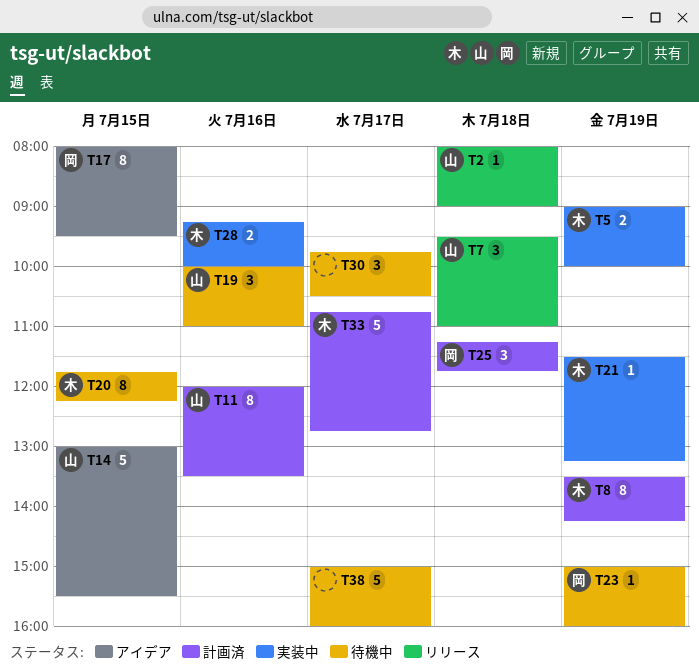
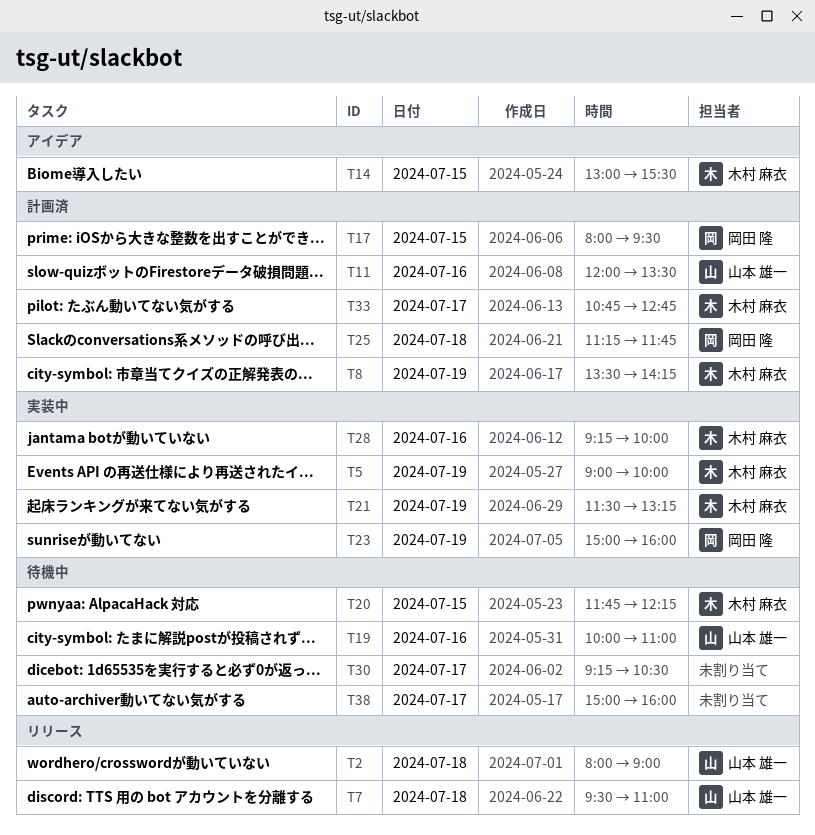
T14, owner: 山本 雄一 -> 木村 麻衣
T17, status: アイデア -> 計画済
T23, status: 待機中 -> 実装中
T30, begins: 09:45 -> 09:15

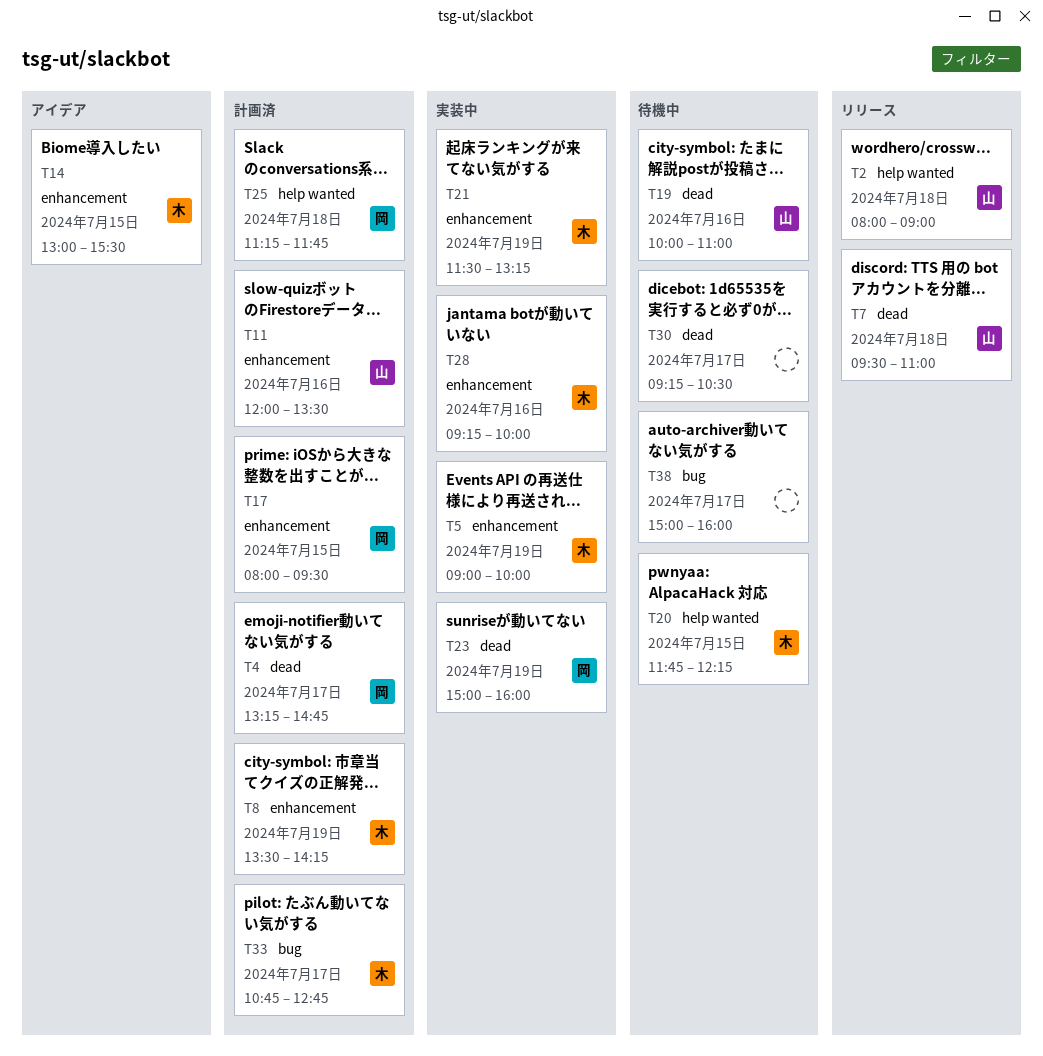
T4: none -> present

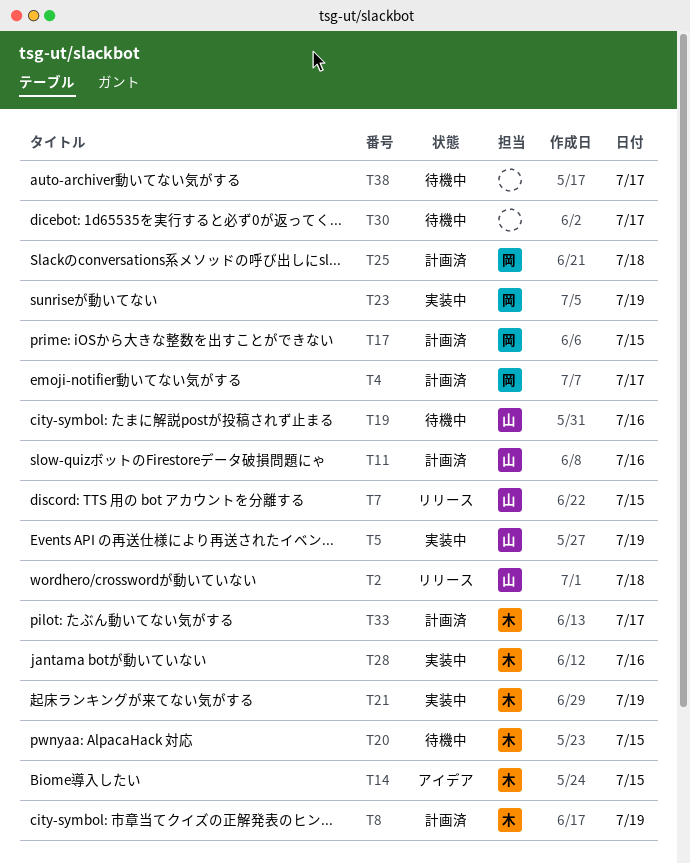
T5, owner: 木 -> 山
T7, day: Jul 18 -> Jul 15

